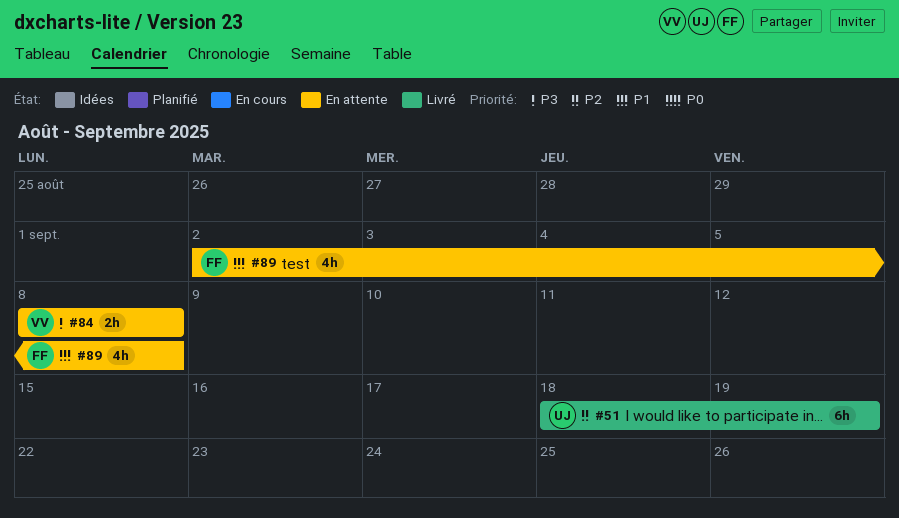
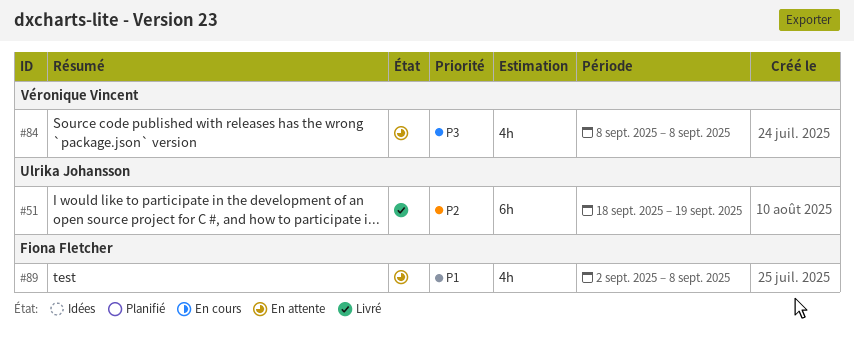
#84, estimate: 2h -> 4h

